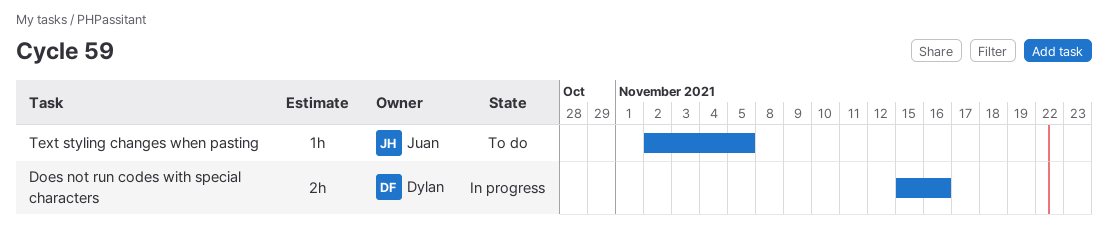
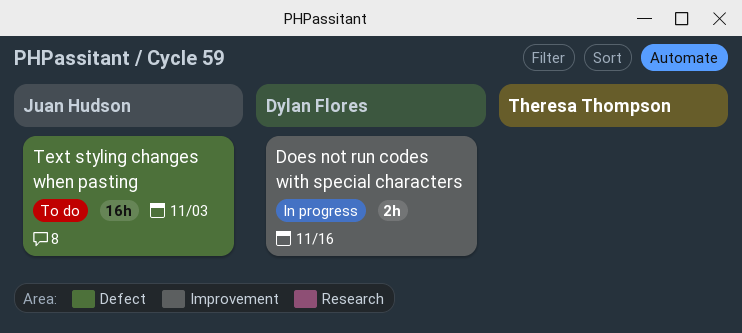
Text styling changes when pasting, estimate: 1h -> 16h
Text styling changes when pasting, due: Nov 5 -> Nov 3

